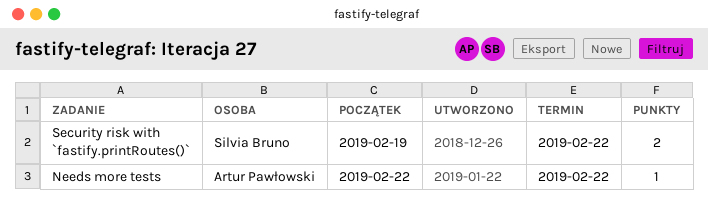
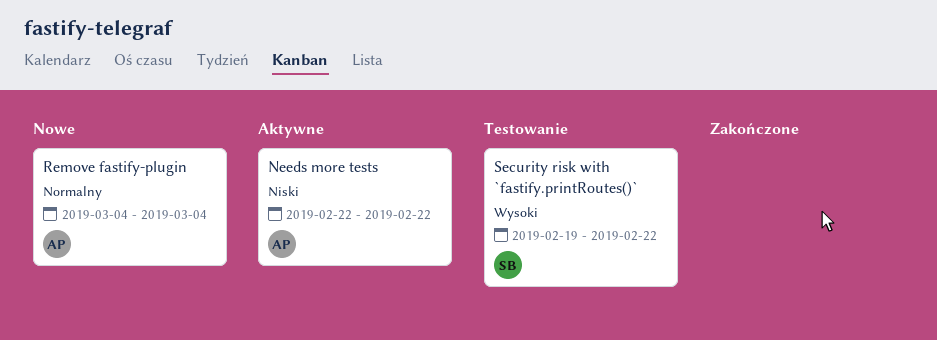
Remove fastify-plugin: none -> present

